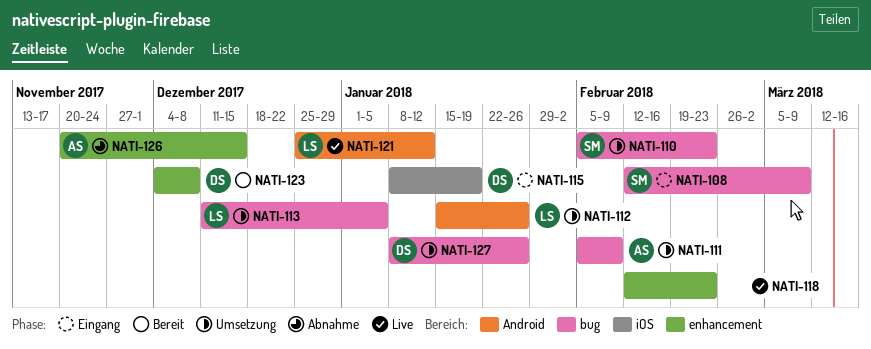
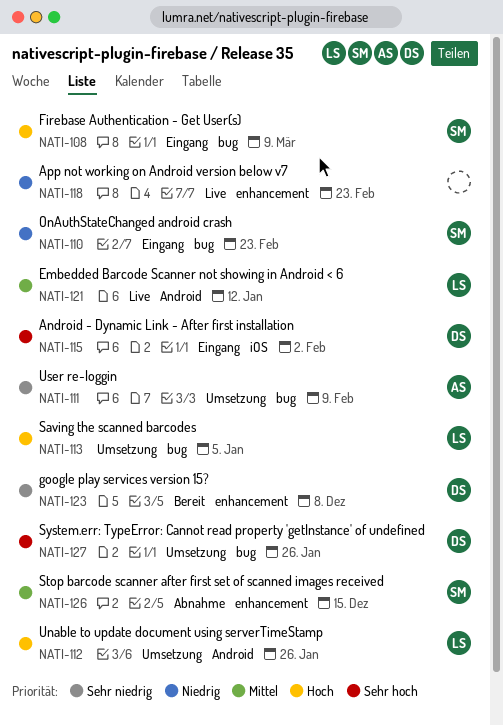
NATI-110, status: Umsetzung -> Eingang
NATI-115, due: Jan 19 -> Feb 2
NATI-126, owner: AS -> SM

